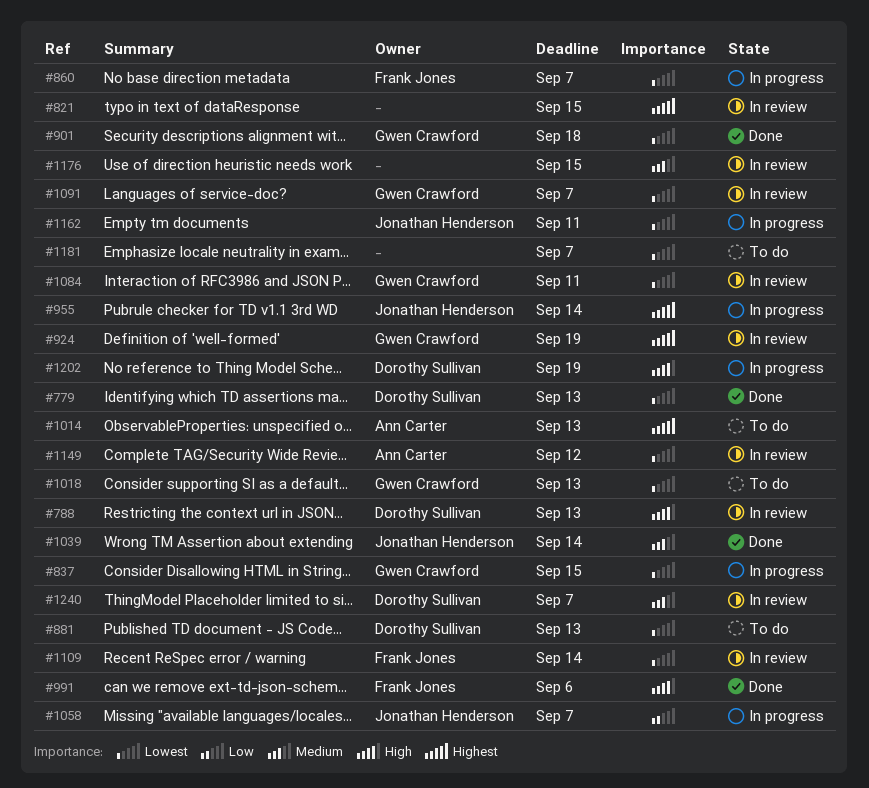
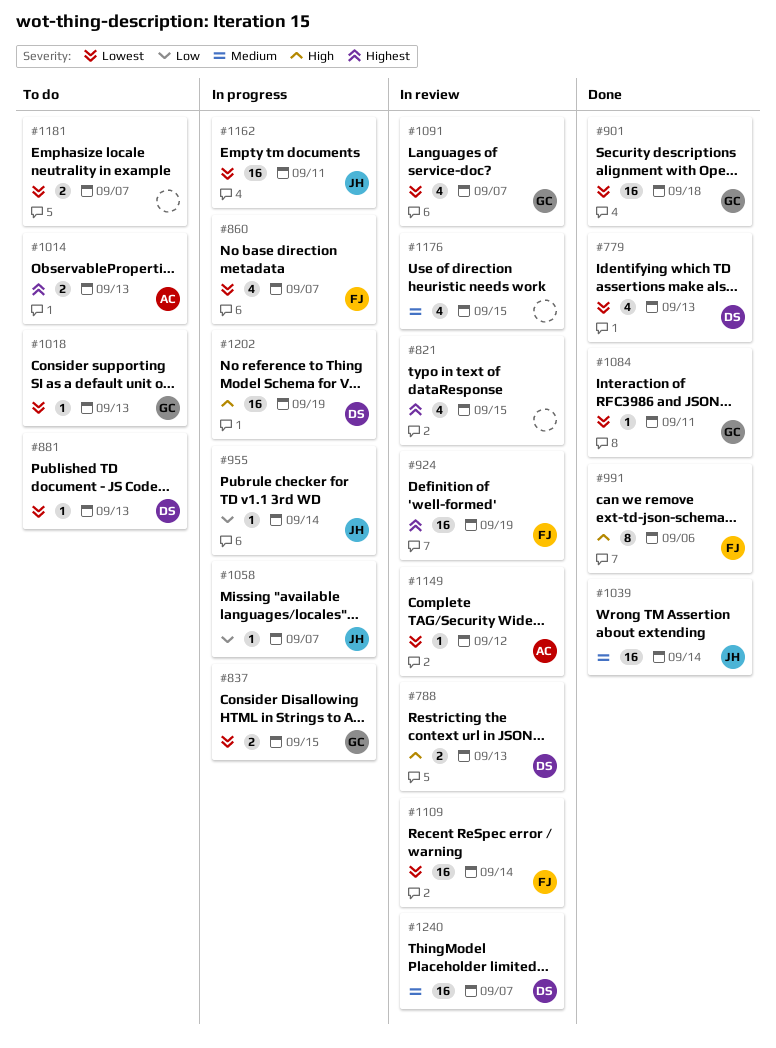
#924, owner: Gwen Crawford -> Frank Jones
#955, priority: Highest -> Low
#1084, status: In review -> Done

